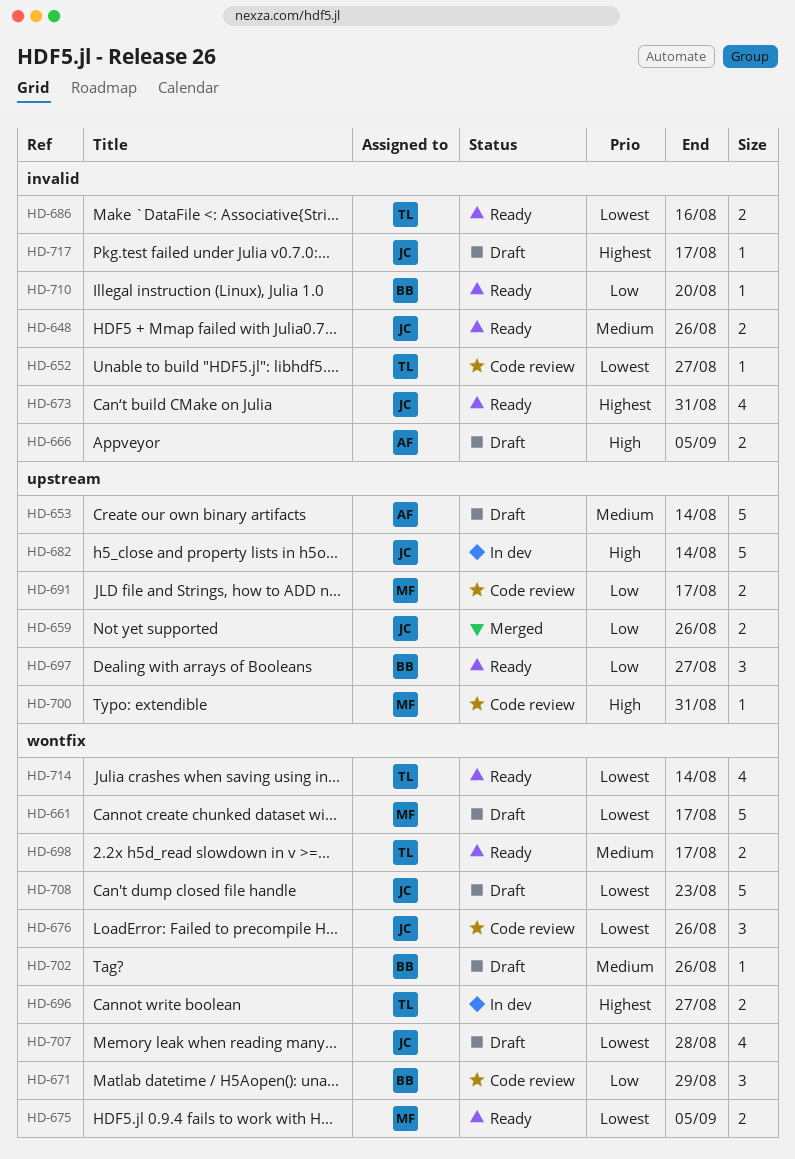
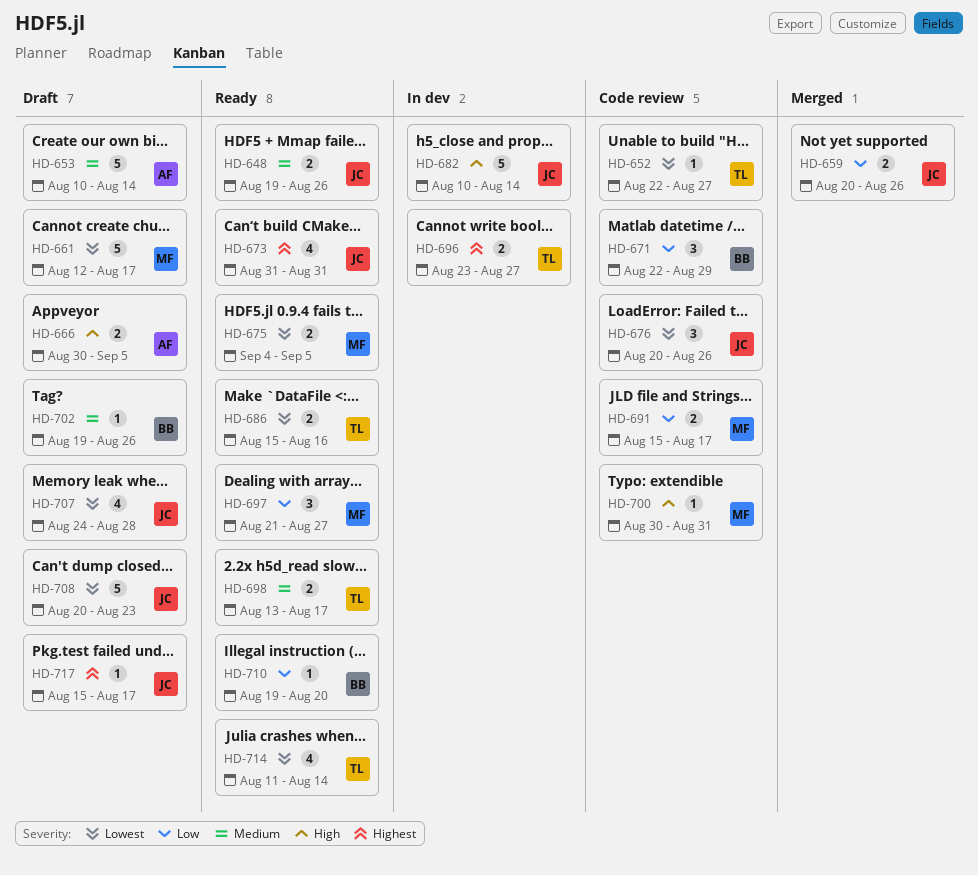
HD-697, owner: BB -> MF

